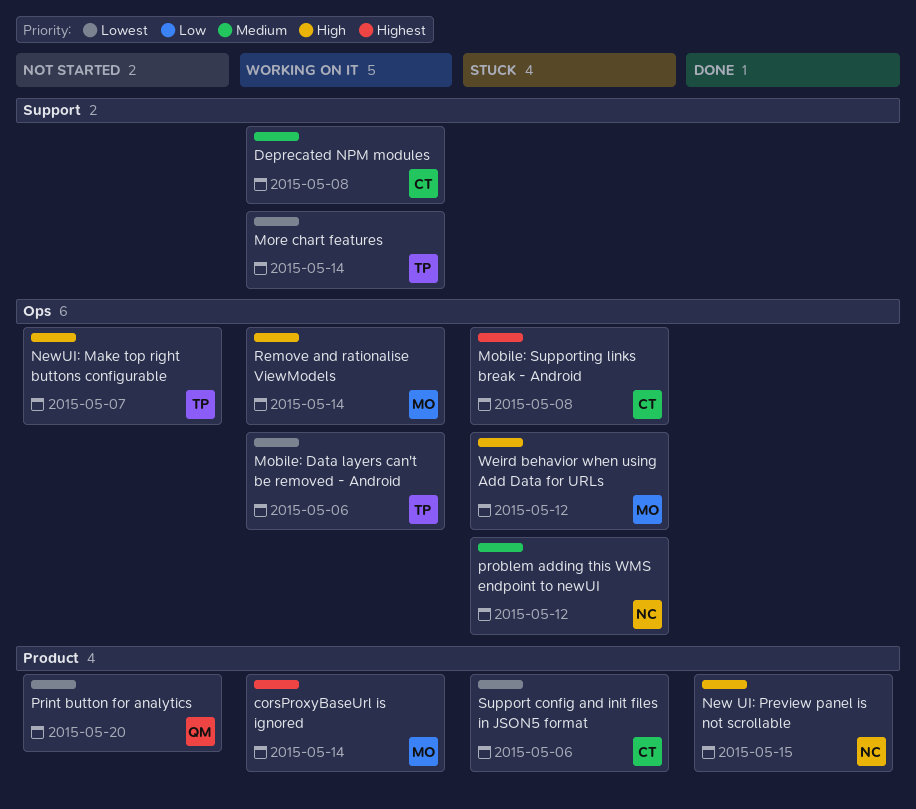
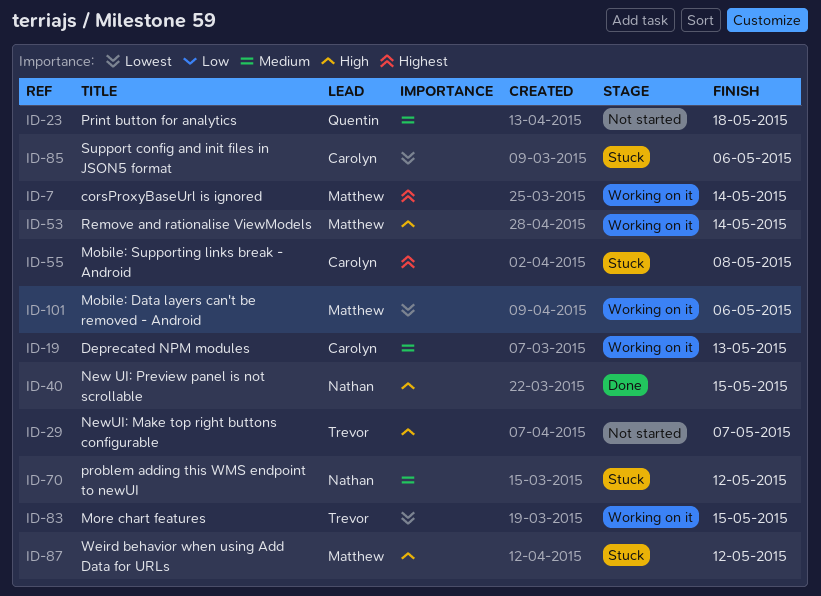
Deprecated NPM modules, due: May 8 -> May 13
Mobile: Data layers can't be removed - Android, owner: Trevor -> Matthew
More chart features, due: May 14 -> May 15
Print button for analytics, priority: Lowest -> Medium
Print button for analytics, due: May 20 -> May 18

